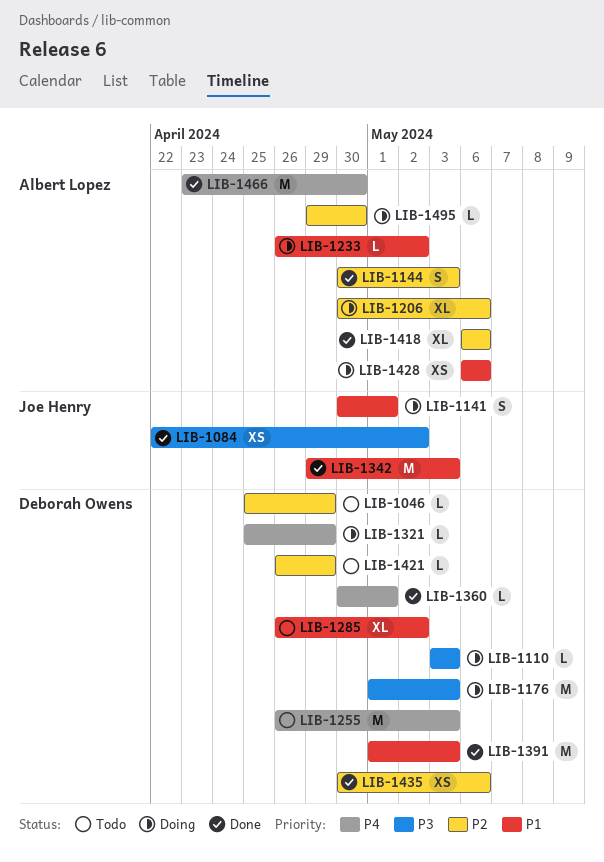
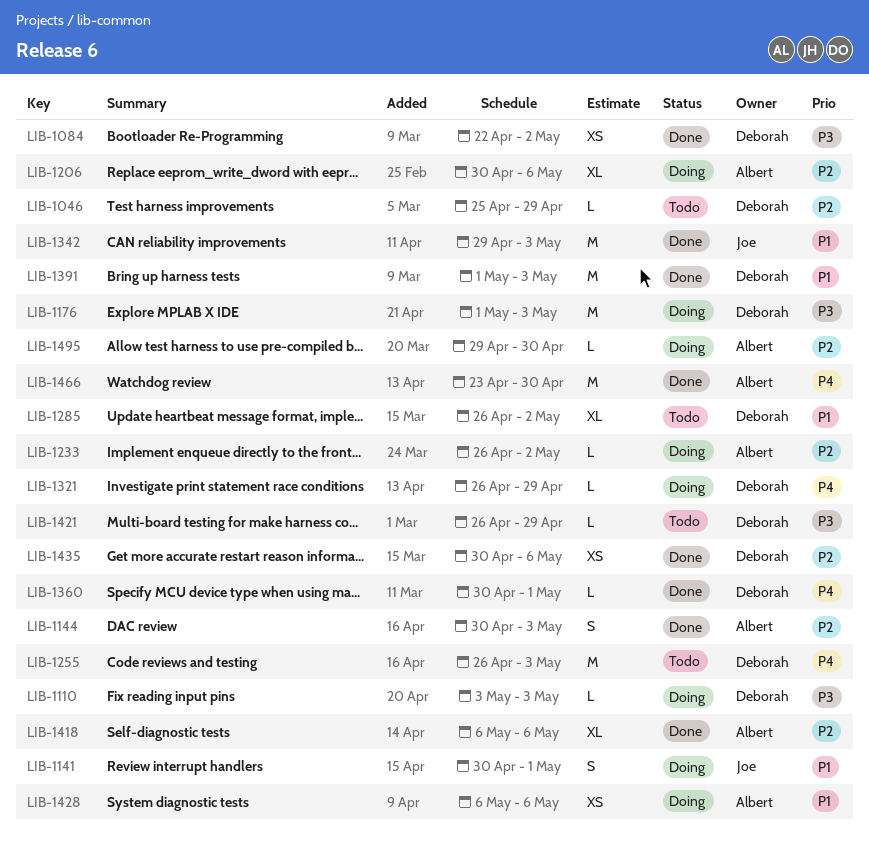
LIB-1084, owner: Joe Henry -> Deborah Owens
LIB-1233, priority: P1 -> P2
LIB-1321, start: Apr 25 -> Apr 26
LIB-1421, priority: P2 -> P3

